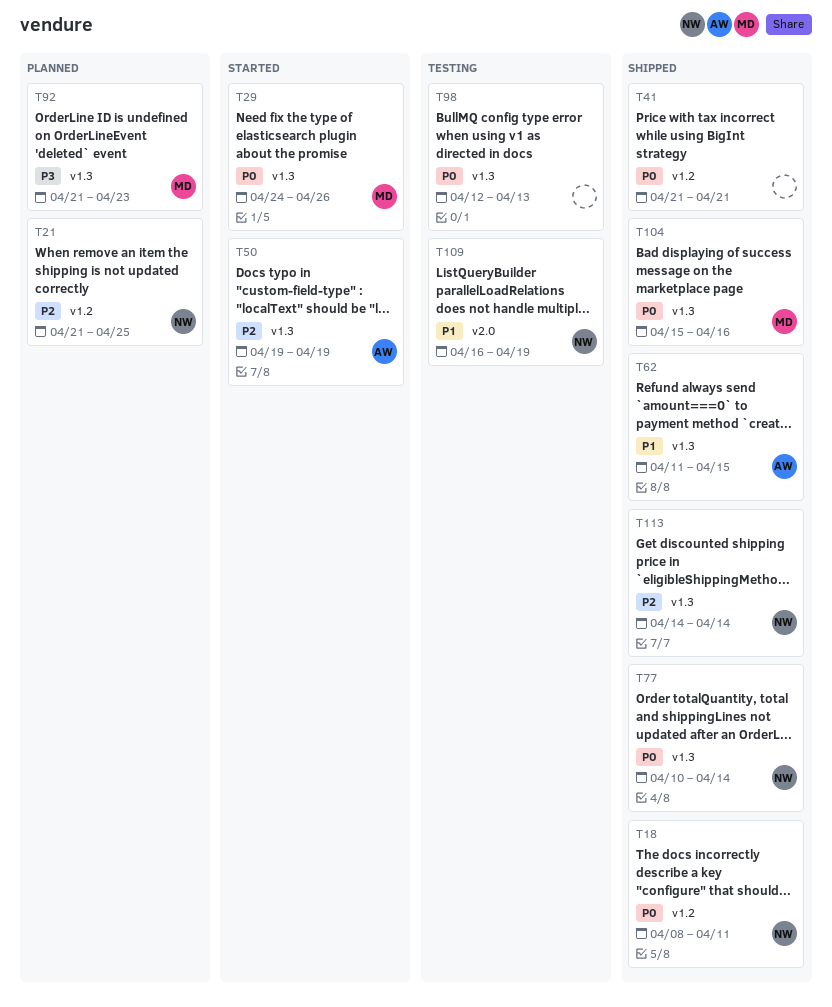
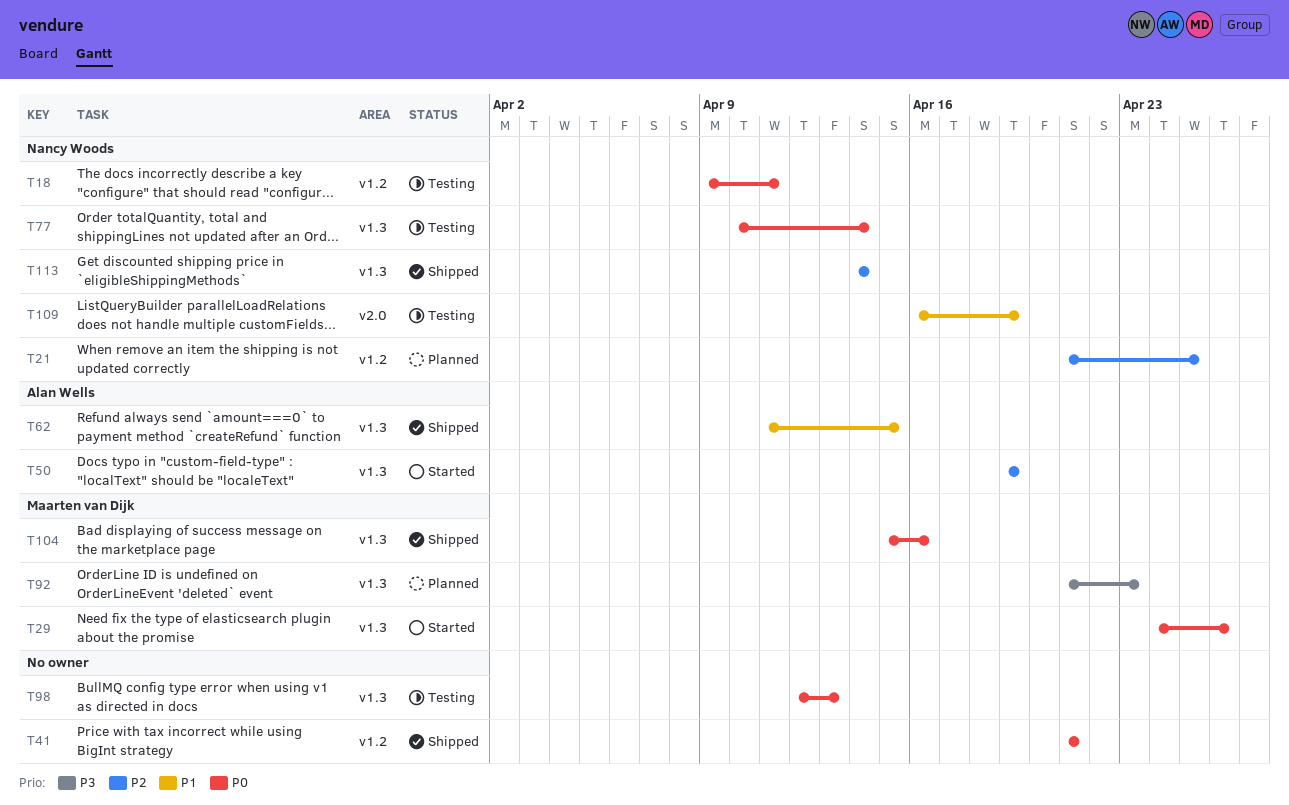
T18, status: Shipped -> Testing
T18, start: Apr 8 -> Apr 9
T77, status: Shipped -> Testing

